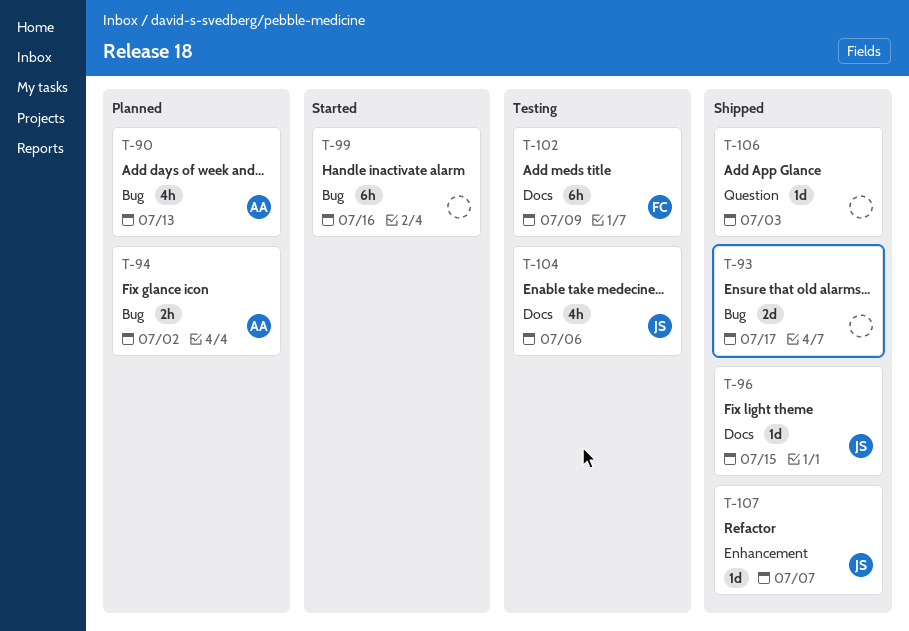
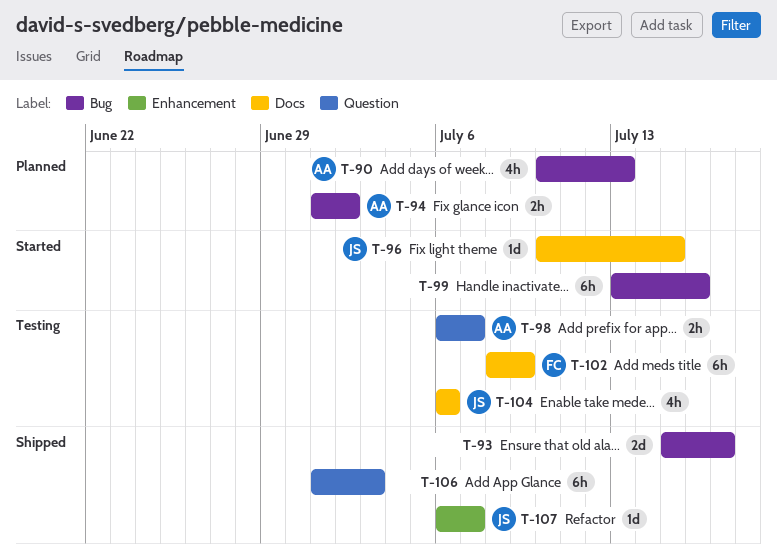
T-96, status: Shipped -> Started
T-98: none -> present
T-106, estimate: 1d -> 6h

